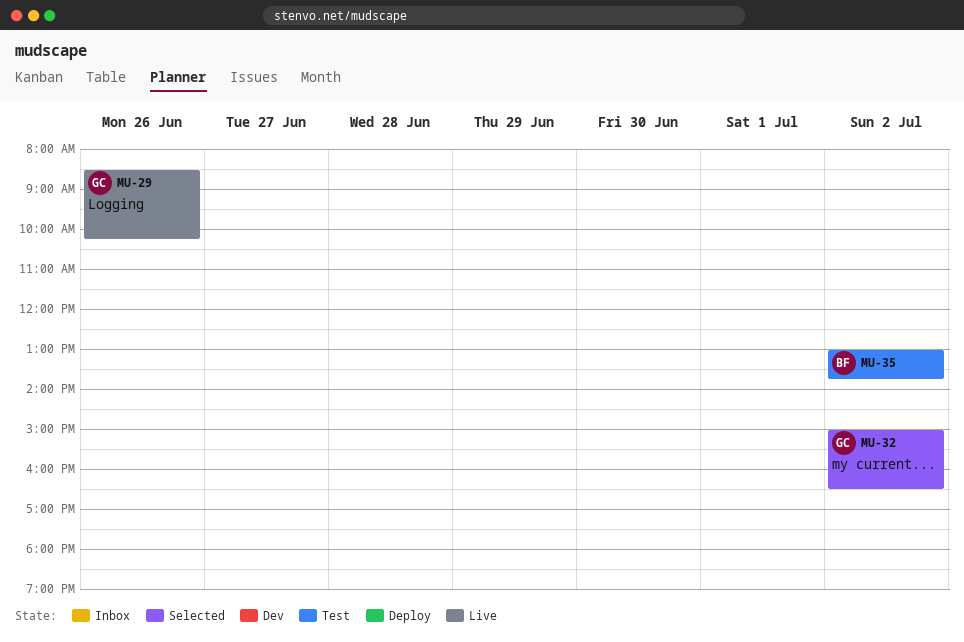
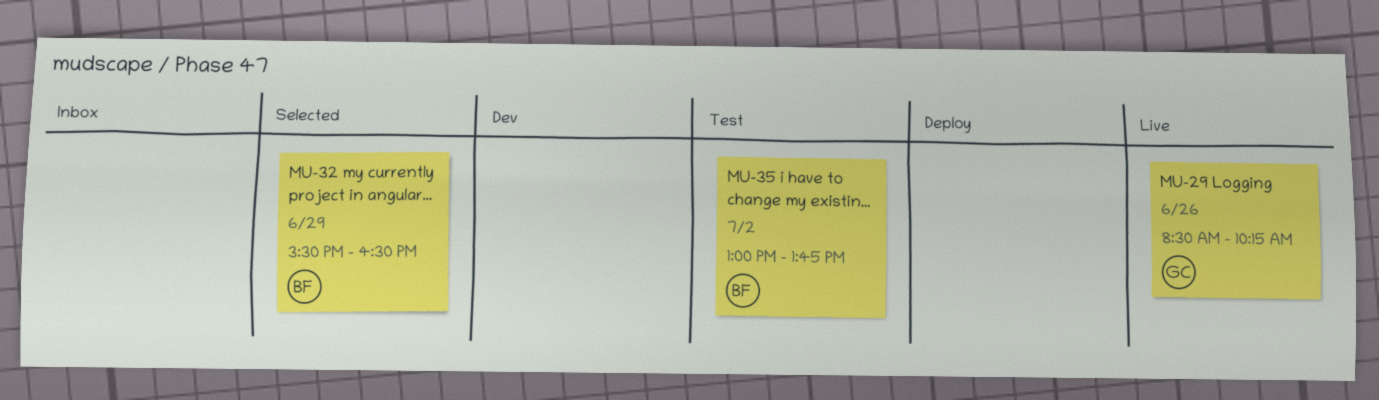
MU-32, owner: GC -> BF
MU-32, day: Jul 2 -> Jun 29
MU-32, begins: 15:00 -> 15:30

